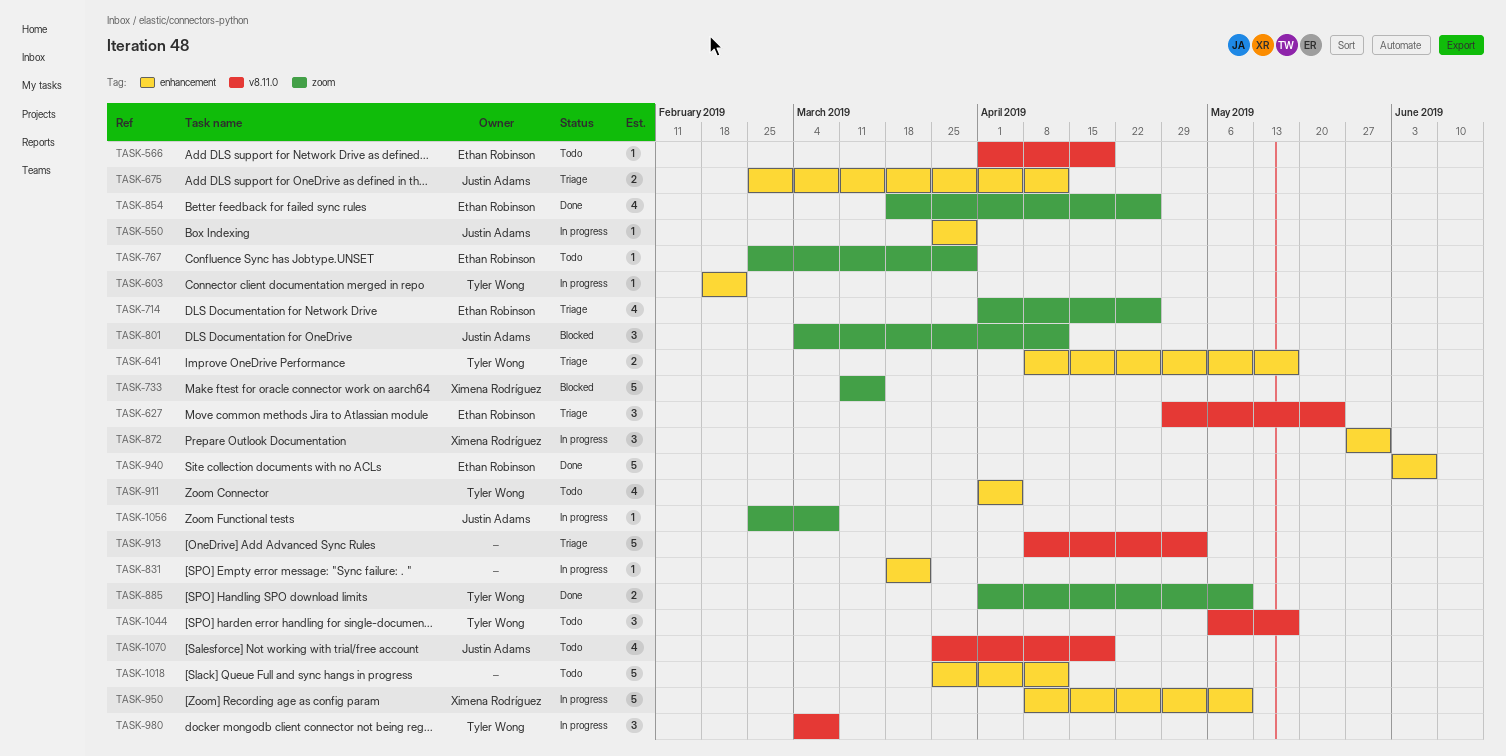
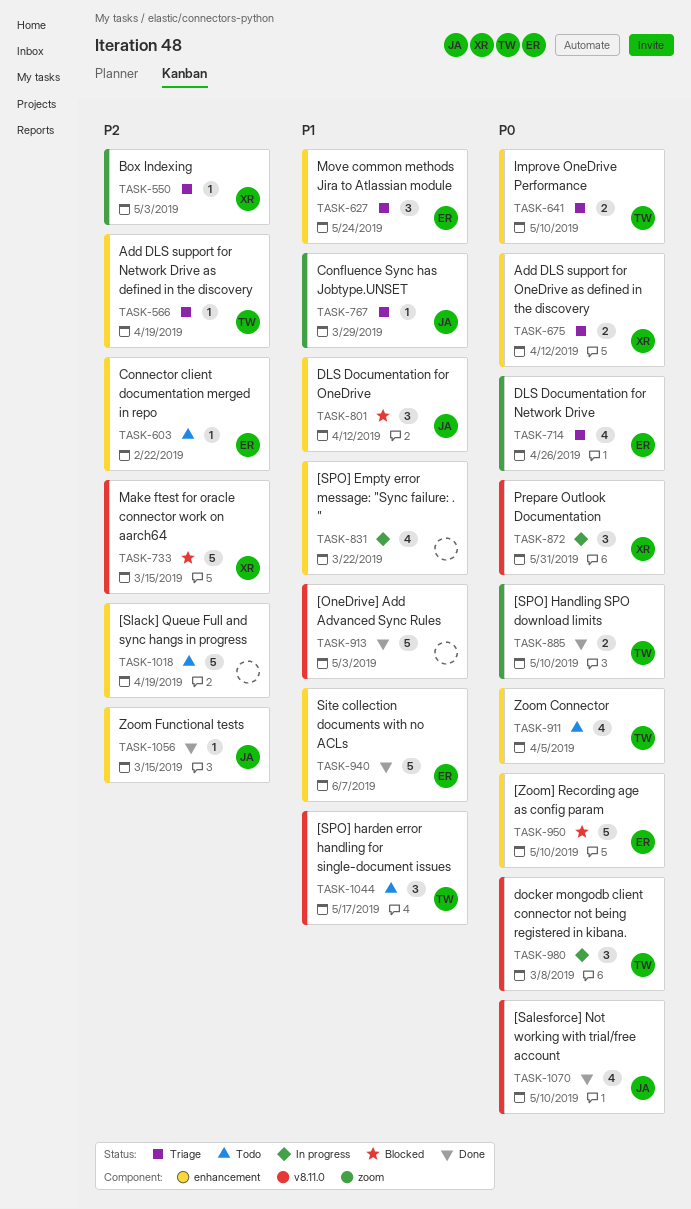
TASK-550, status: In progress -> Triage
TASK-550, owner: Justin Adams -> Ximena Rodríguez
TASK-550, label: enhancement -> zoom
TASK-550, due: Mar 29 -> May 3
TASK-566, status: Todo -> Triage
TASK-566, owner: Ethan Robinson -> Tyler Wong
TASK-566, label: v8.11.0 -> enhancement
TASK-603, status: In progress -> Todo
TASK-603, owner: Tyler Wong -> Ethan Robinson
TASK-627, label: v8.11.0 -> enhancement
TASK-641, due: May 17 -> May 10
TASK-675, owner: Justin Adams -> Ximena Rodríguez
TASK-733, label: zoom -> v8.11.0
TASK-767, status: Todo -> Triage
TASK-767, owner: Ethan Robinson -> Justin Adams
TASK-801, label: zoom -> enhancement
TASK-831, estimate: 1 -> 4
TASK-854: present -> none
TASK-872, label: enhancement -> v8.11.0
TASK-913, status: Triage -> Done
TASK-950, status: In progress -> Blocked
TASK-950, owner: Ximena Rodríguez -> Ethan Robinson
TASK-1018, due: Apr 12 -> Apr 19
TASK-1056, status: In progress -> Done
TASK-1056, label: zoom -> enhancement
TASK-1056, due: Mar 8 -> Mar 15
TASK-1070, status: Todo -> Done
TASK-1070, due: Apr 19 -> May 10

